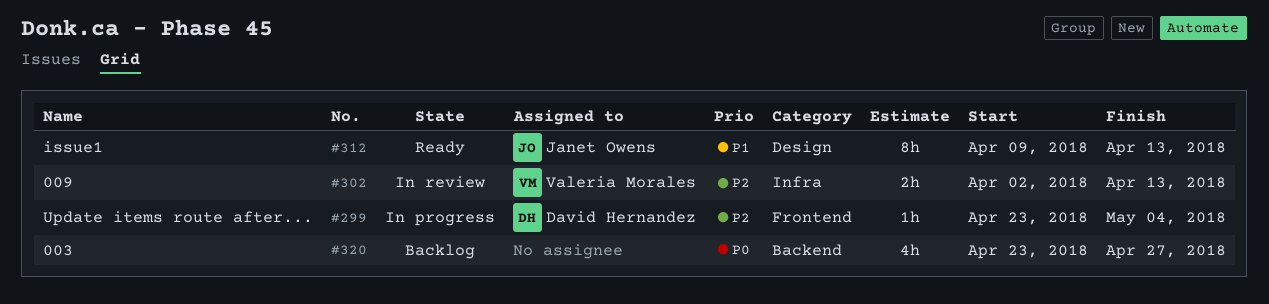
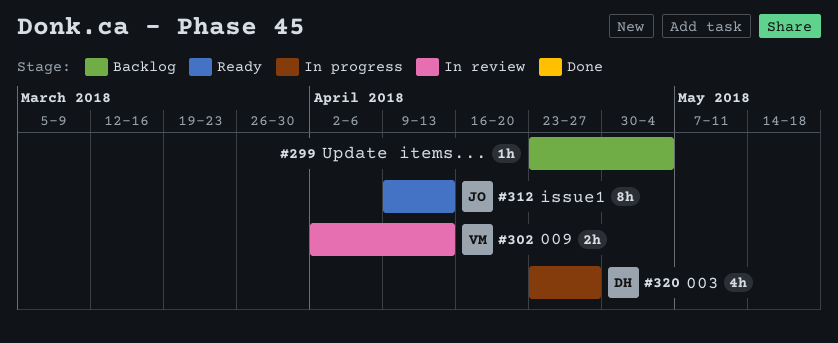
#299, status: In progress -> Backlog
#299, owner: David Hernandez -> none
#320, status: Backlog -> In progress
#320, owner: none -> David Hernandez

